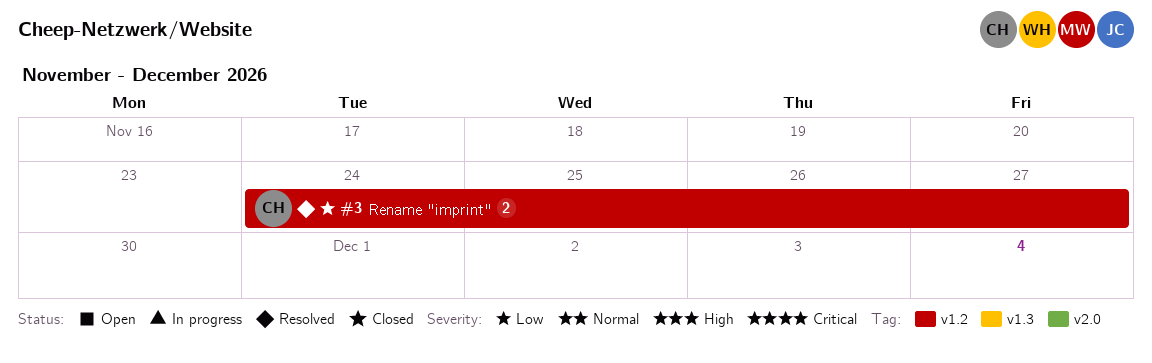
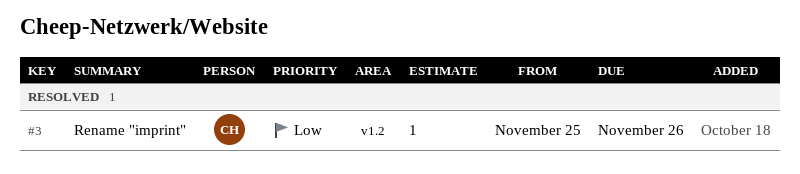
#3, estimate: 2 -> 1
#3, start: Nov 24 -> Nov 25
#3, due: Nov 27 -> Nov 26

